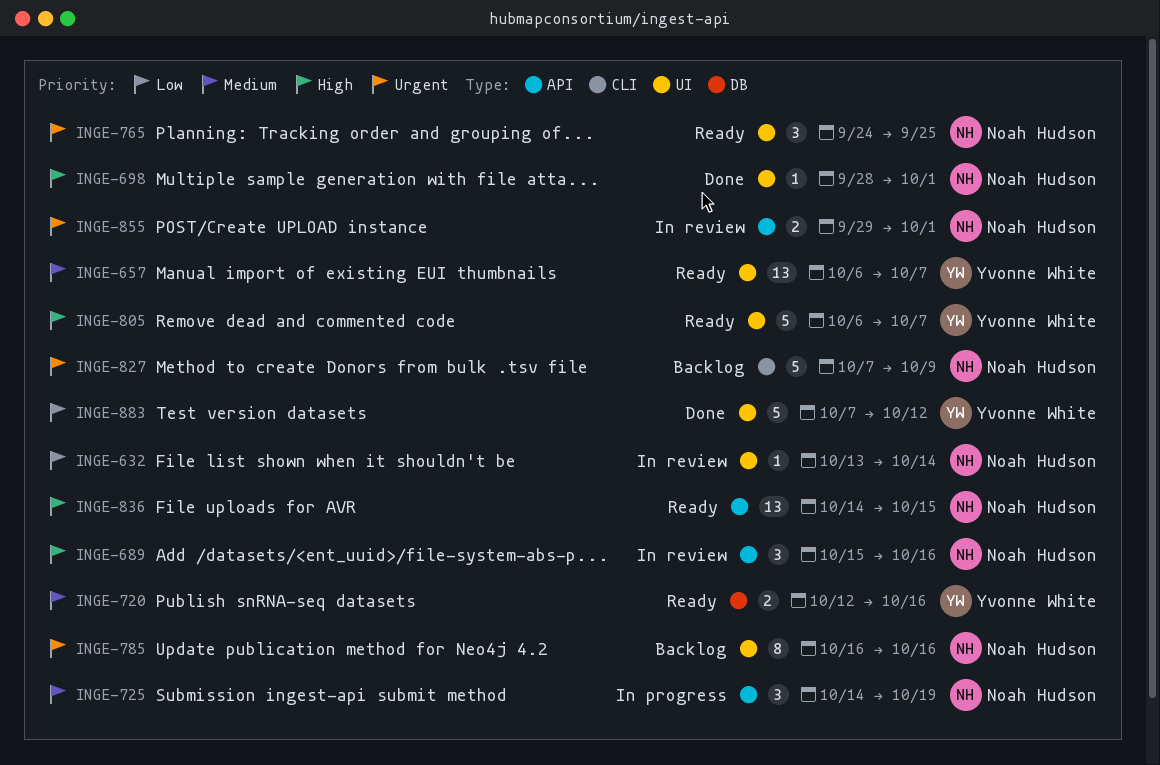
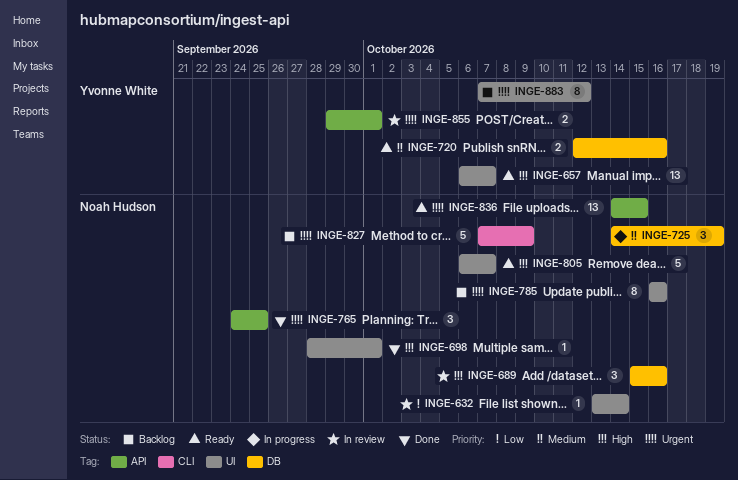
INGE-657, priority: Medium -> High
INGE-689, label: API -> DB
INGE-725, label: API -> DB
INGE-765, status: Ready -> Done
INGE-765, label: UI -> API
INGE-805, owner: Yvonne White -> Noah Hudson
INGE-836, priority: High -> Urgent
INGE-855, owner: Noah Hudson -> Yvonne White
INGE-883, status: Done -> Backlog
INGE-883, priority: Low -> Urgent
INGE-883, estimate: 5 -> 8

